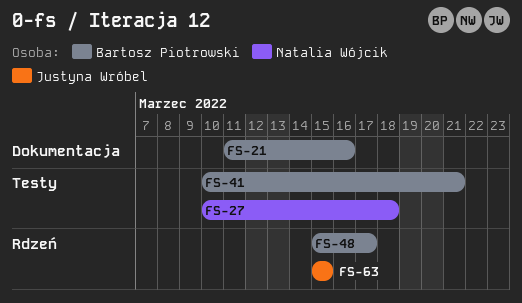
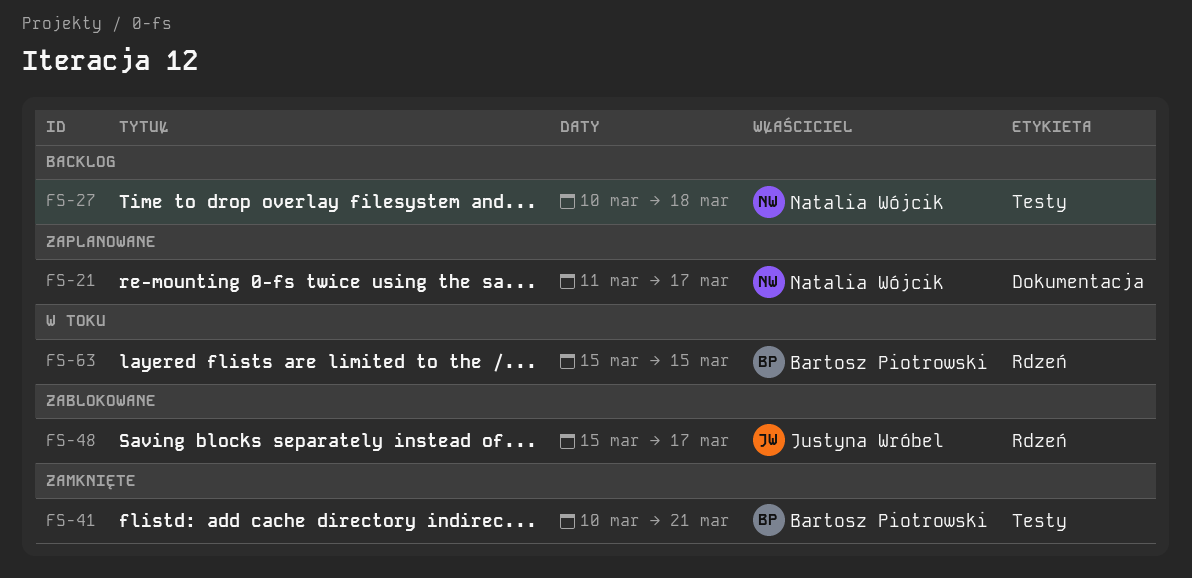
FS-21, owner: Bartosz Piotrowski -> Natalia Wójcik
FS-21, due: Mar 16 -> Mar 17
FS-48, owner: Bartosz Piotrowski -> Justyna Wróbel
FS-63, owner: Justyna Wróbel -> Bartosz Piotrowski

